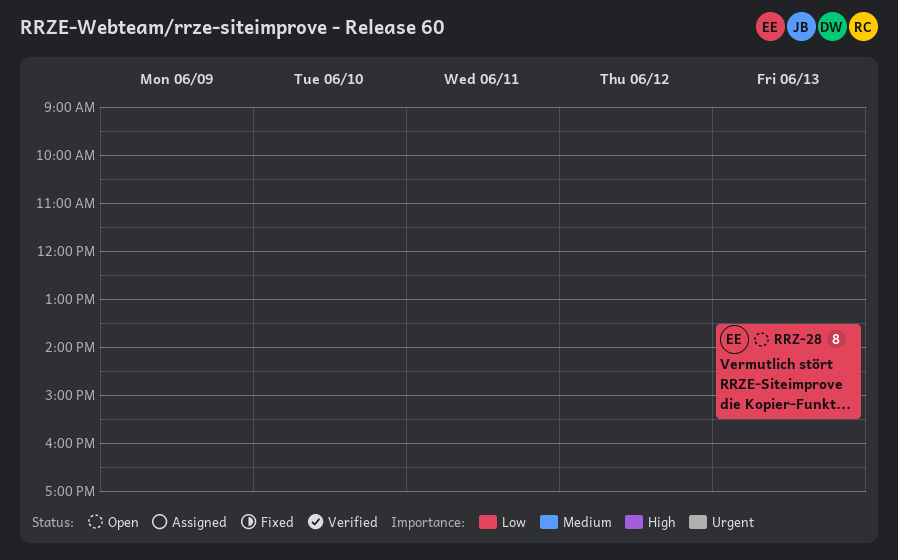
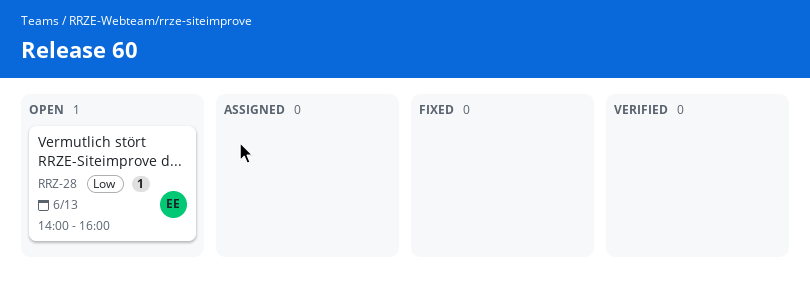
RRZ-28, estimate: 8 -> 1
RRZ-28, begins: 13:30 -> 14:00
RRZ-28, ends: 15:30 -> 16:00

